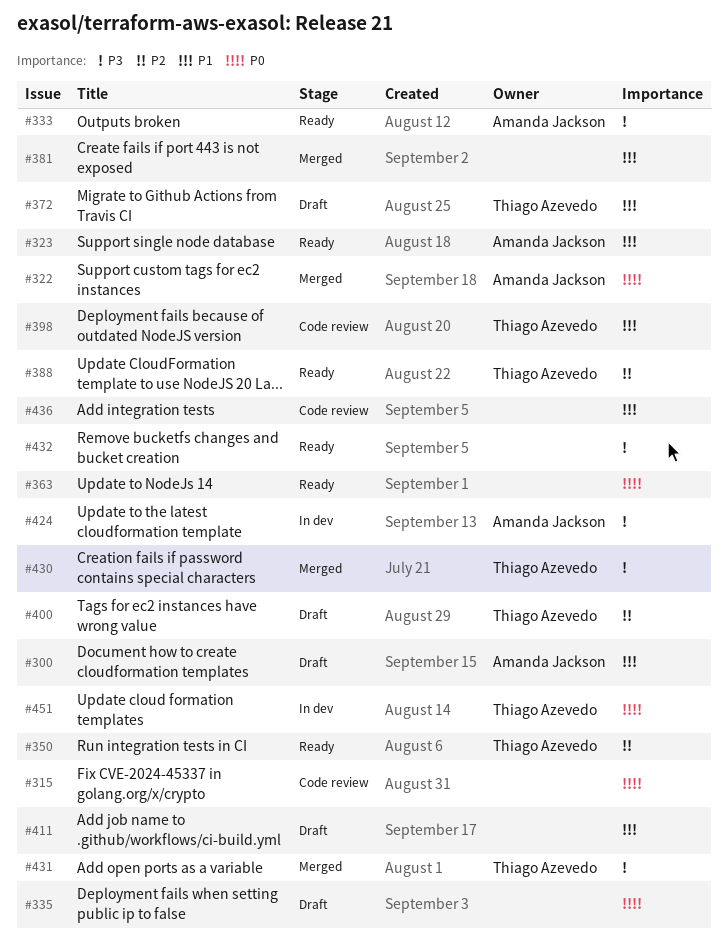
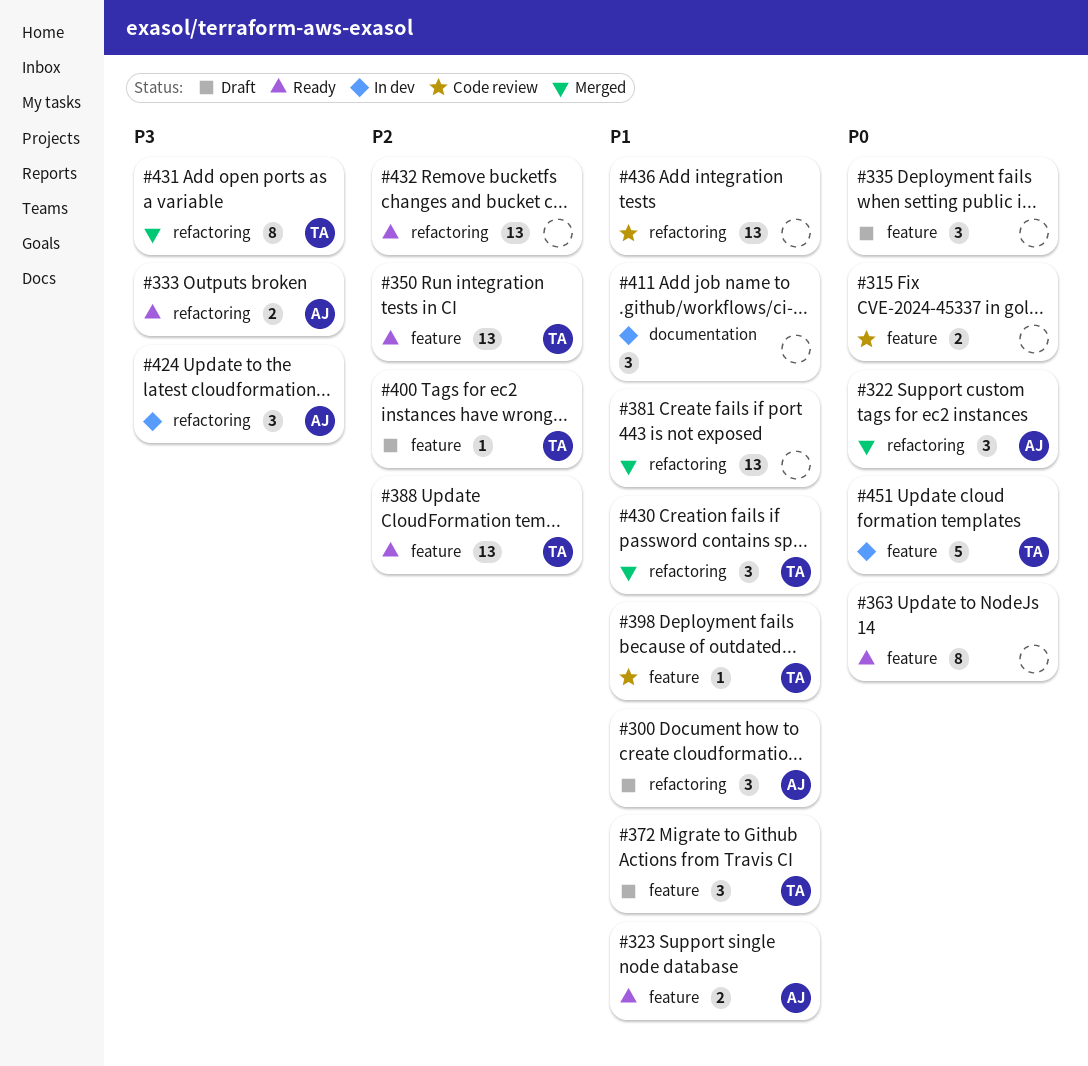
#411, status: Draft -> In dev
#430, priority: P3 -> P1
#432, priority: P3 -> P2

